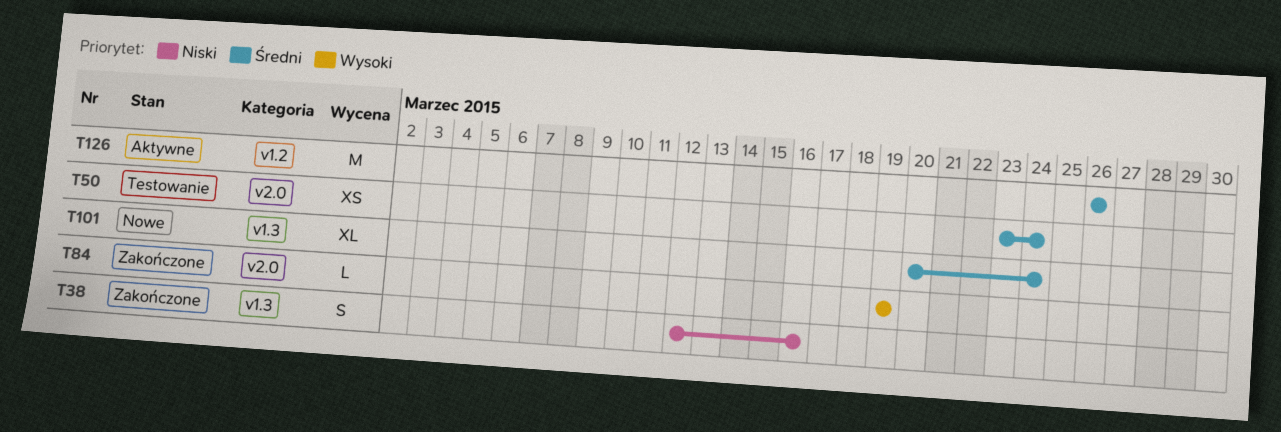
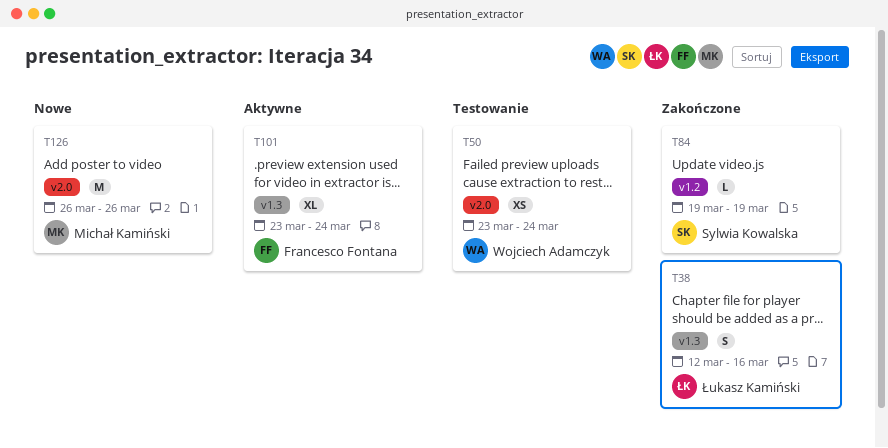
T84, label: v2.0 -> v1.2
T101, status: Nowe -> Aktywne
T101, start: Mar 20 -> Mar 23
T126, status: Aktywne -> Nowe
T126, label: v1.2 -> v2.0

